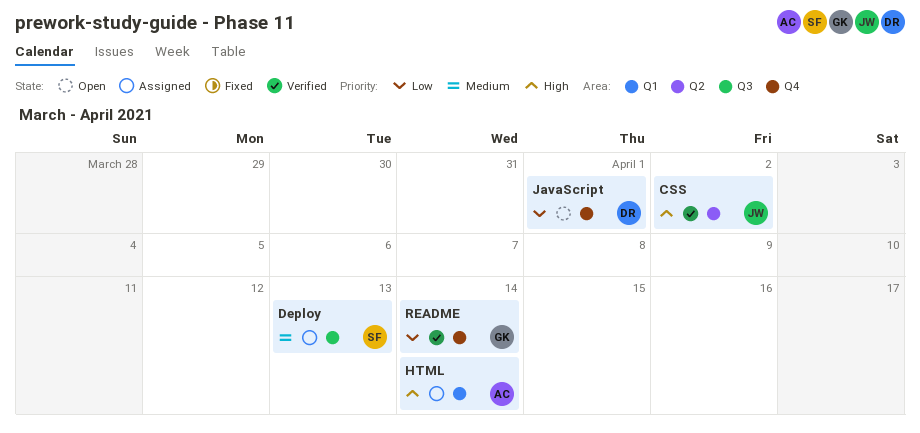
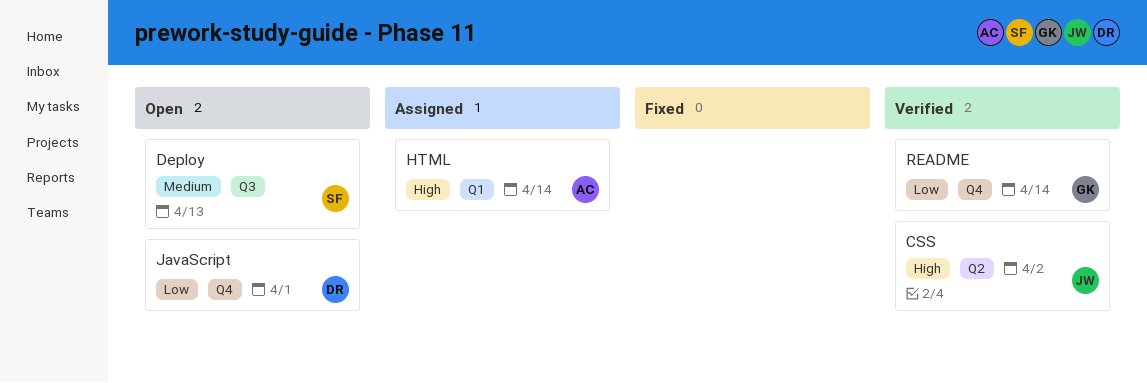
Deploy, status: Assigned -> Open

